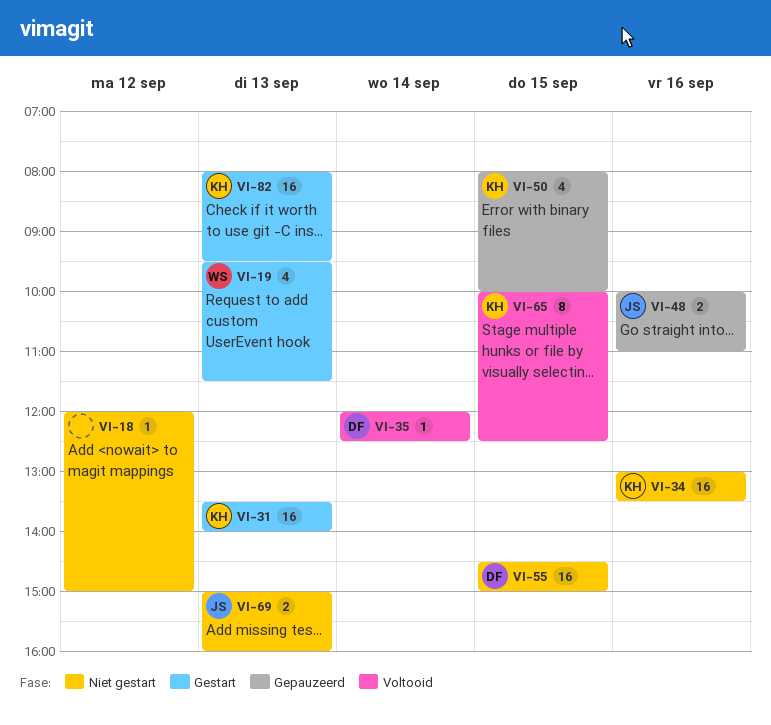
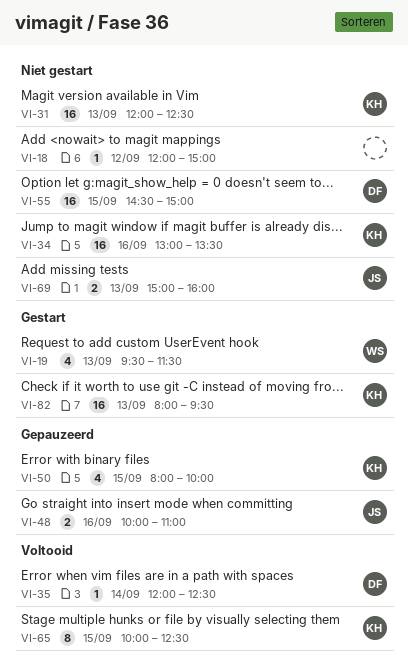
VI-31, status: Gestart -> Niet gestart
VI-31, begins: 13:30 -> 12:00
VI-31, ends: 14:00 -> 12:30

